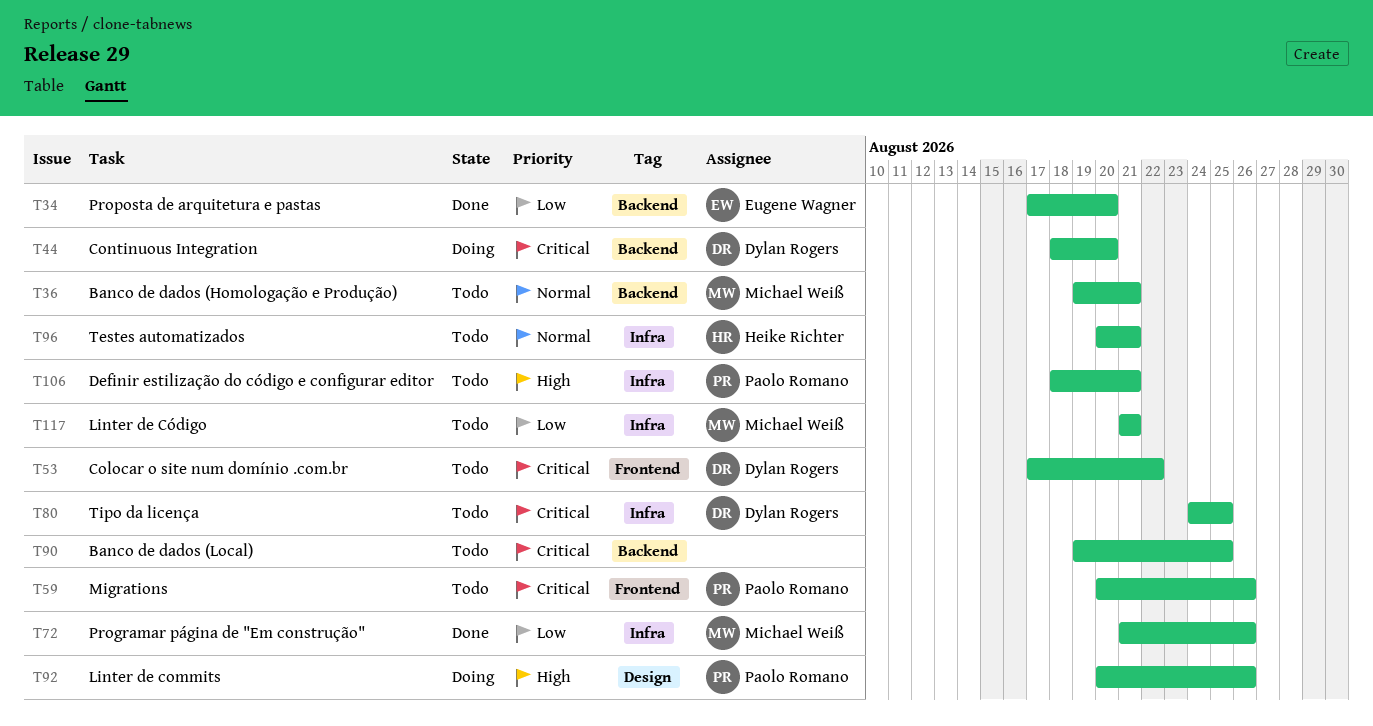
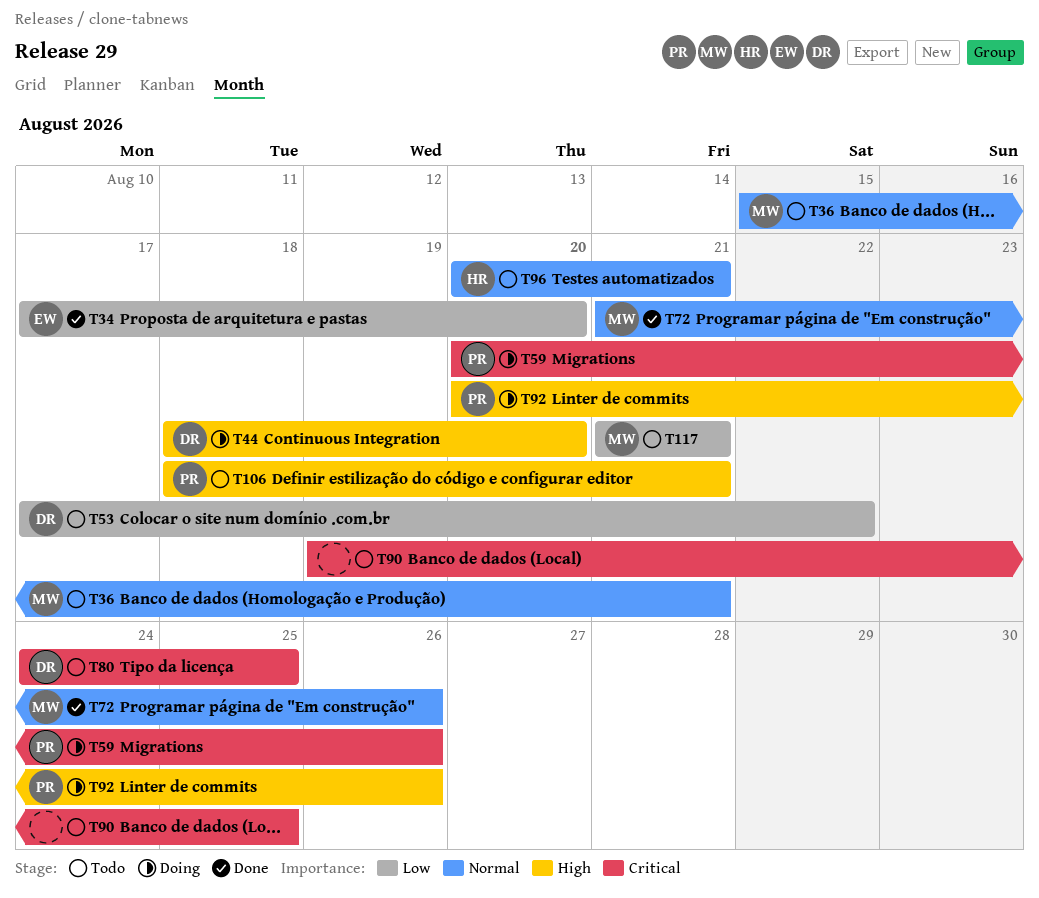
T36, start: Aug 19 -> Aug 15
T44, priority: Critical -> High
T53, priority: Critical -> Low
T59, status: Todo -> Doing
T72, priority: Low -> Normal

